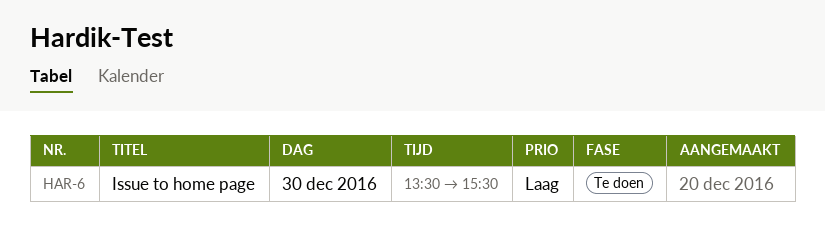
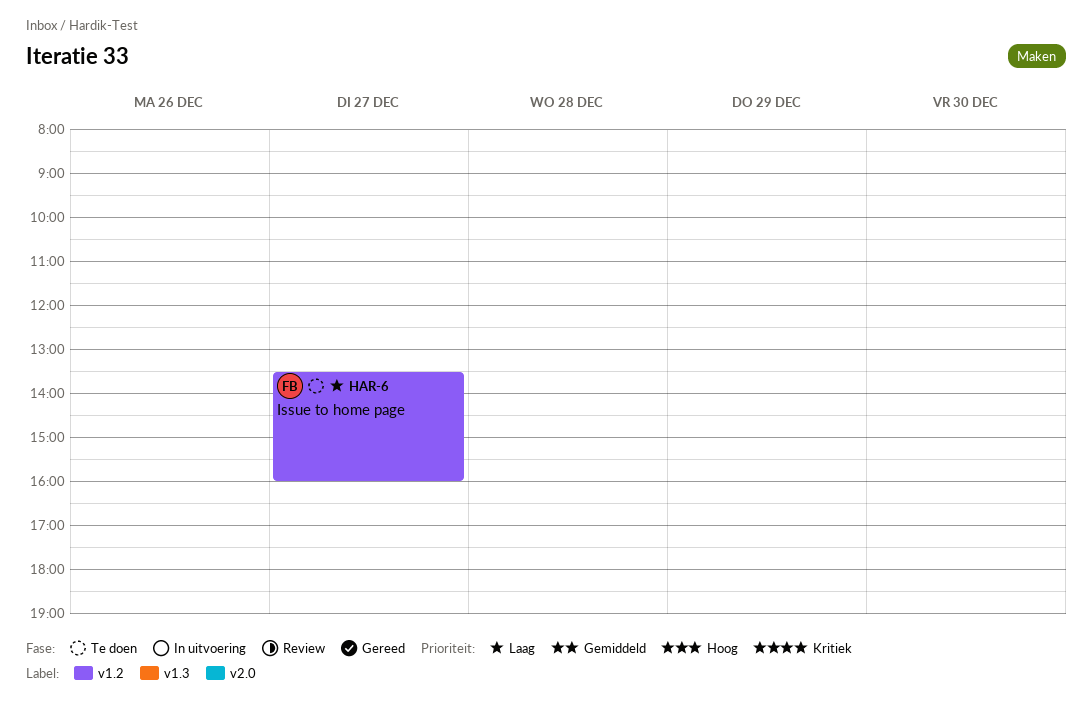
HAR-6, day: Dec 30 -> Dec 27
HAR-6, ends: 15:30 -> 16:00

